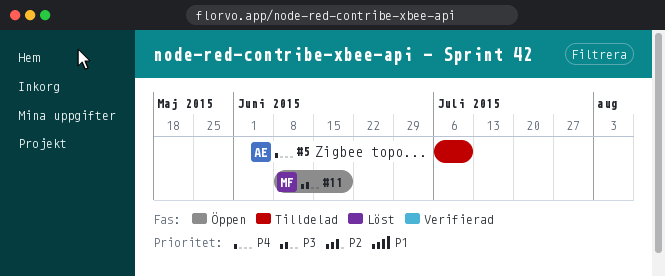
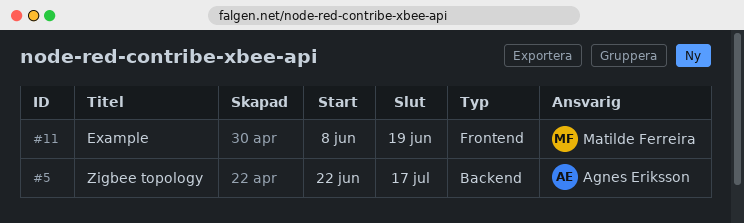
#5, start: Jul 6 -> Jun 22
#5, due: Jul 10 -> Jul 17

